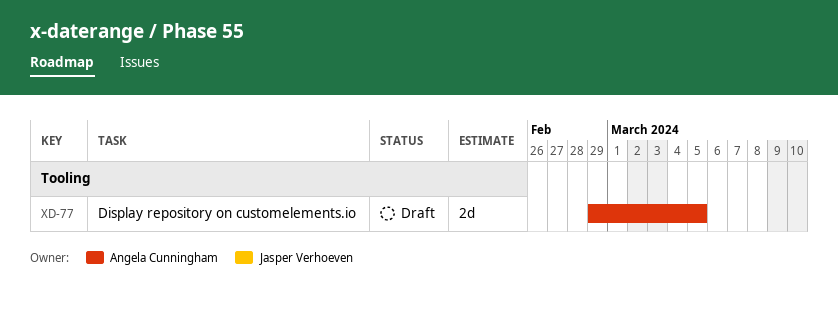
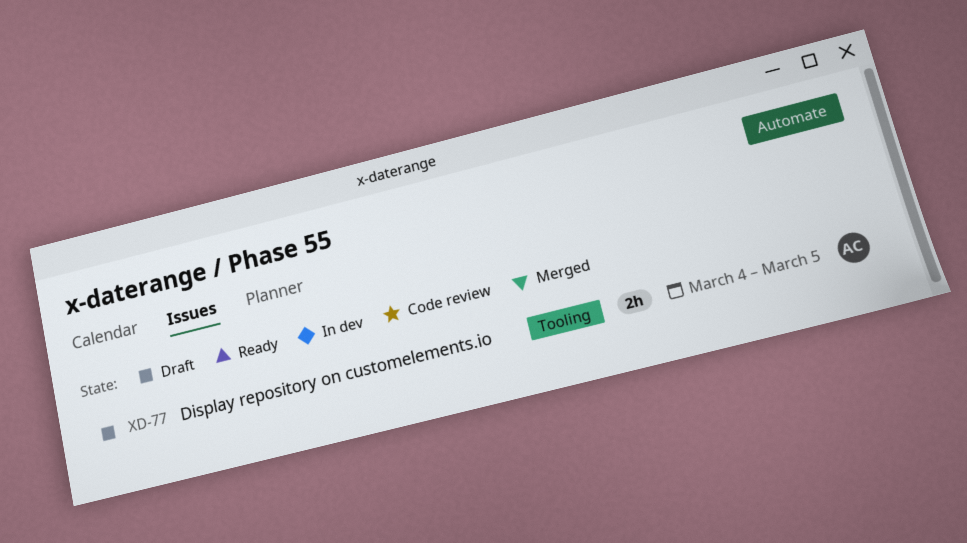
XD-77, estimate: 2d -> 2h
XD-77, start: Feb 29 -> Mar 4

